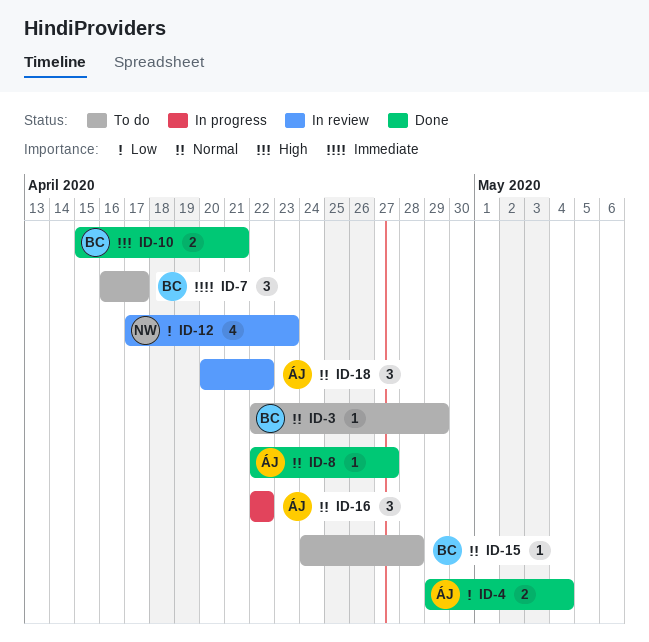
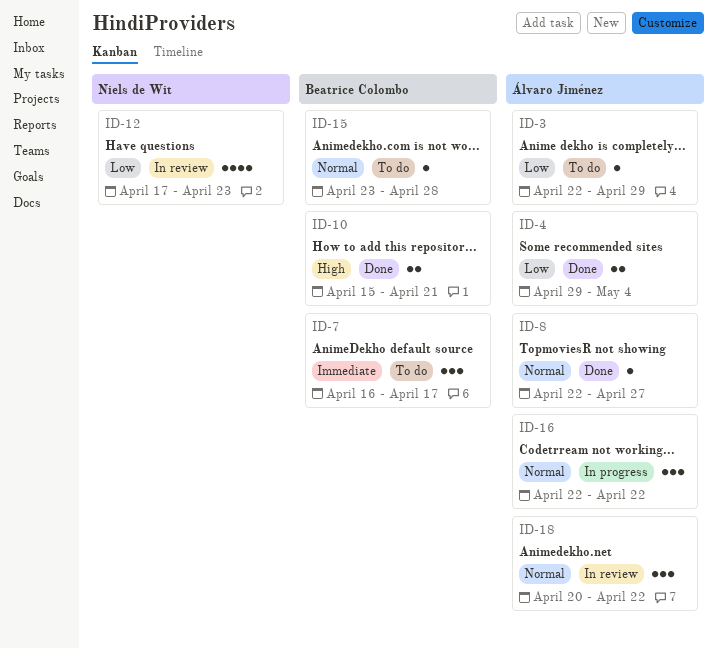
ID-3, owner: Beatrice Colombo -> Álvaro Jiménez
ID-3, priority: Normal -> Low
ID-15, start: Apr 24 -> Apr 23

